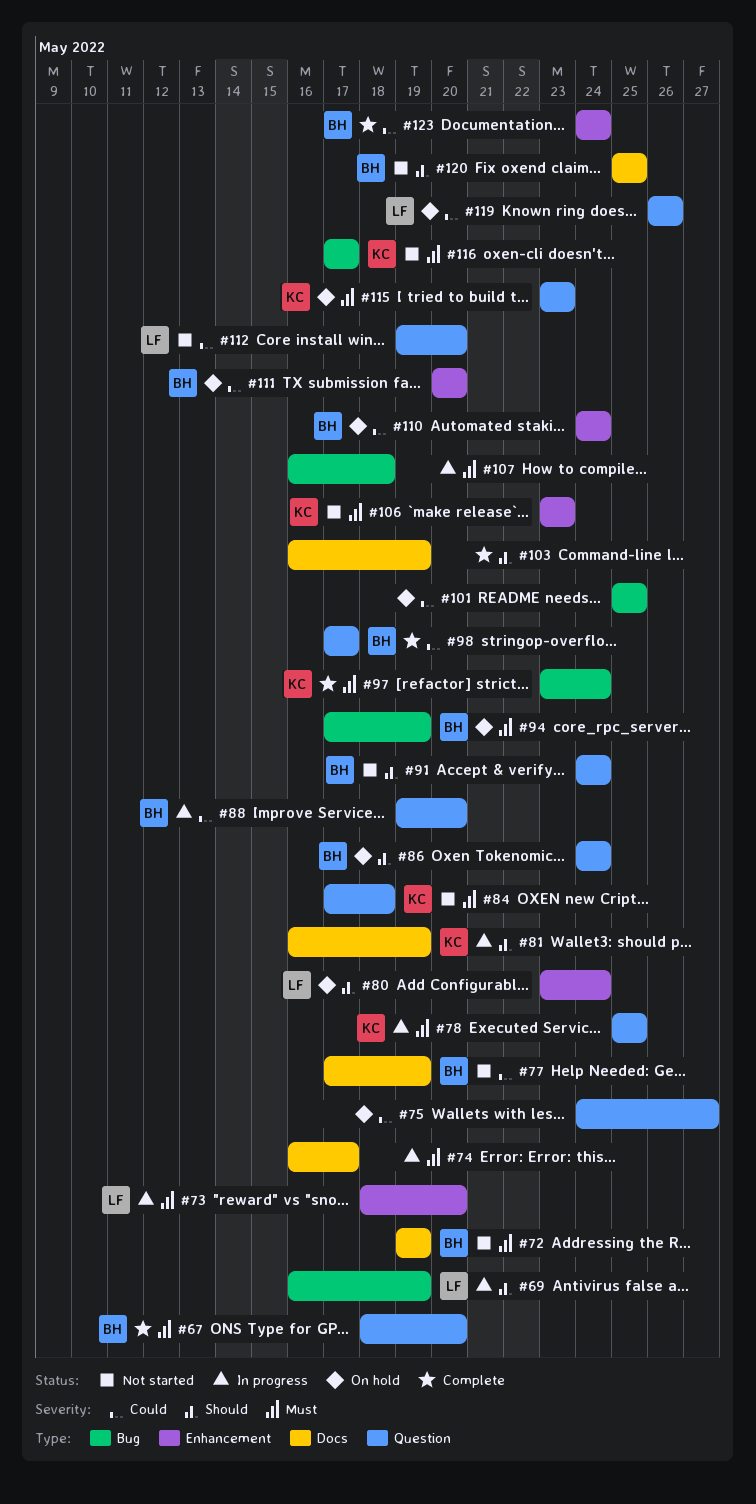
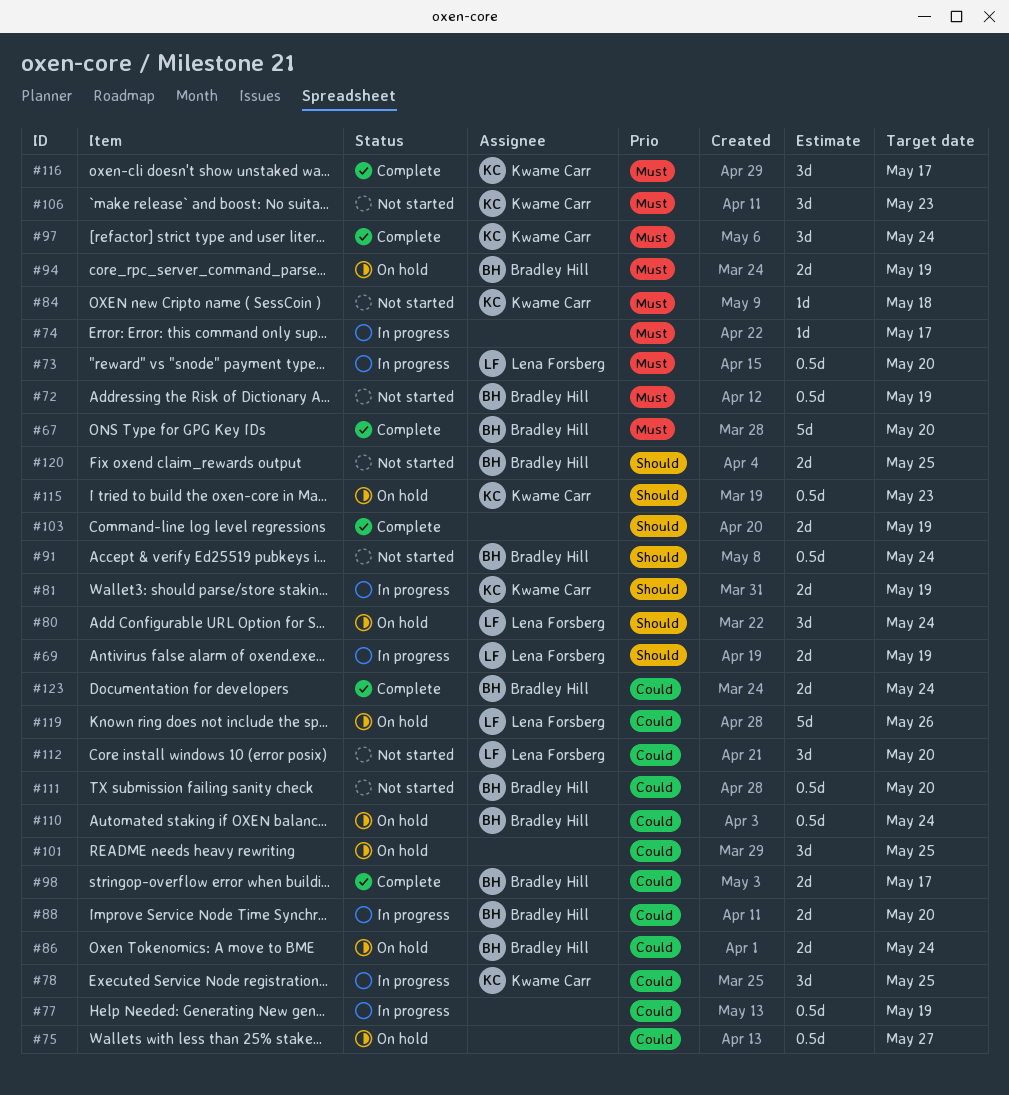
#77, status: Not started -> In progress
#77, owner: Bradley Hill -> none
#78, priority: Must -> Could
#86, priority: Should -> Could
#107: present -> none
#111, status: On hold -> Not started
#115, priority: Must -> Should
#116, status: Not started -> Complete

